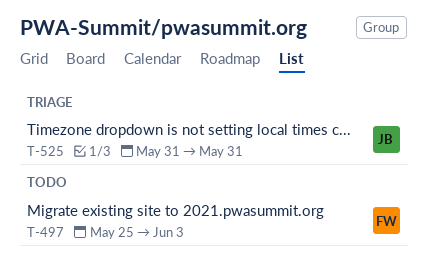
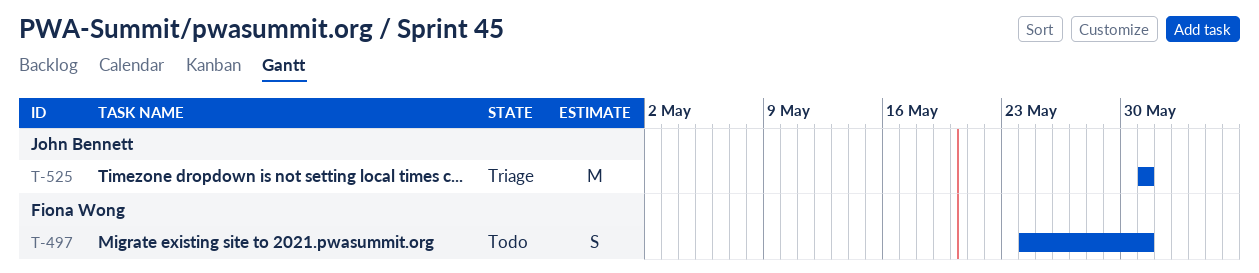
T-497, start: May 25 -> May 24
T-497, due: Jun 3 -> May 31

